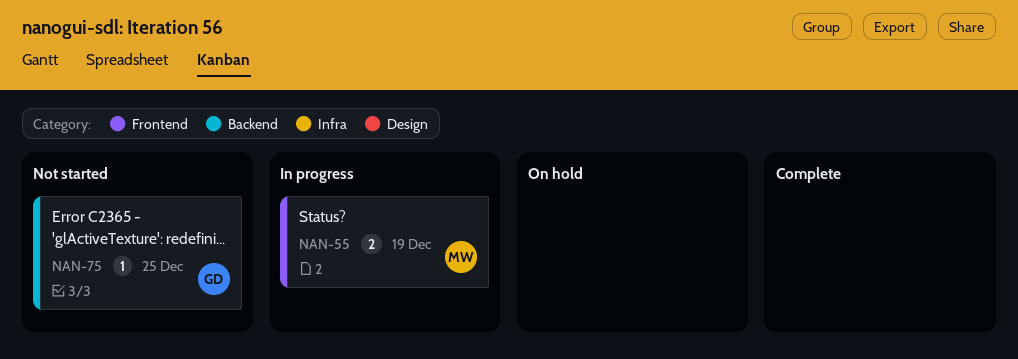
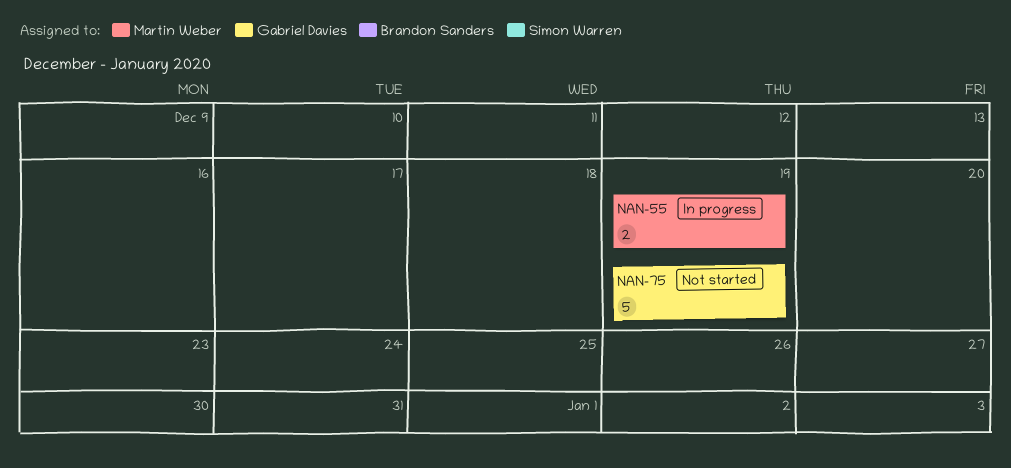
NAN-75, estimate: 1 -> 5
NAN-75, due: Dec 25 -> Dec 19

